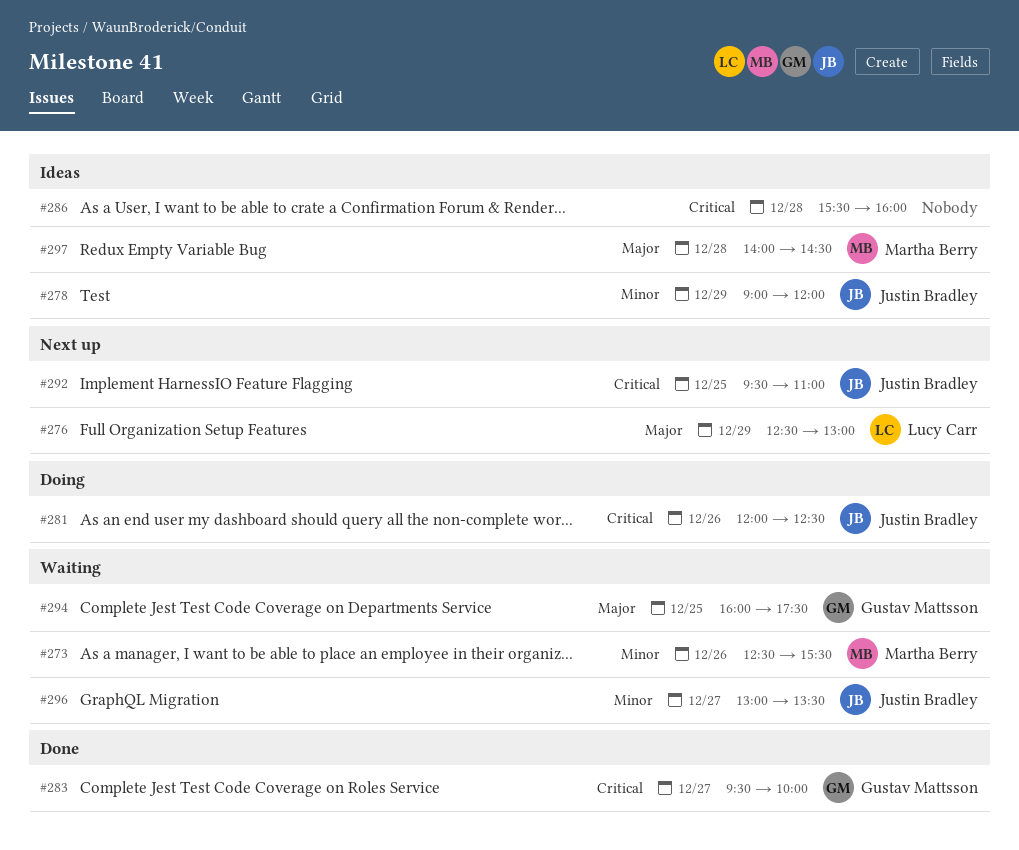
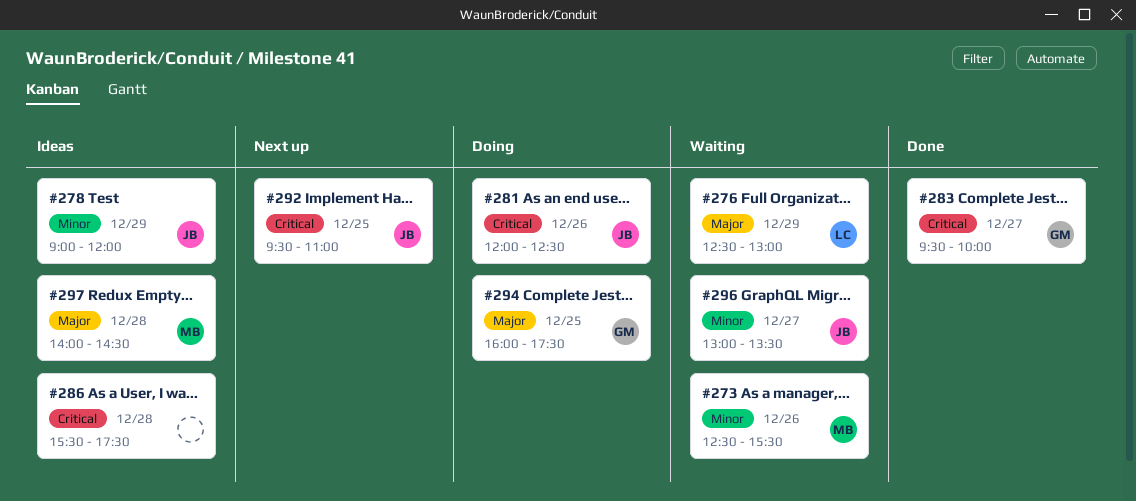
#276, status: Next up -> Waiting
#286, ends: 16:00 -> 17:30
#294, status: Waiting -> Doing

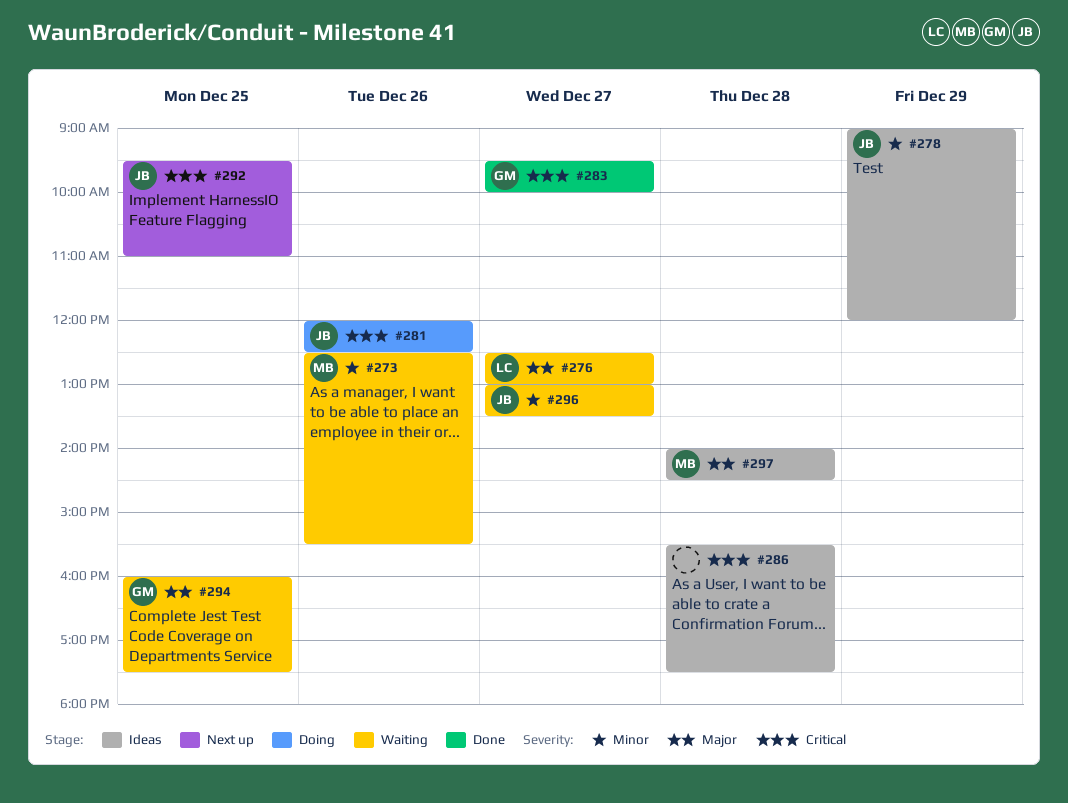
#276, day: Dec 29 -> Dec 27
#294, status: Doing -> Waiting

